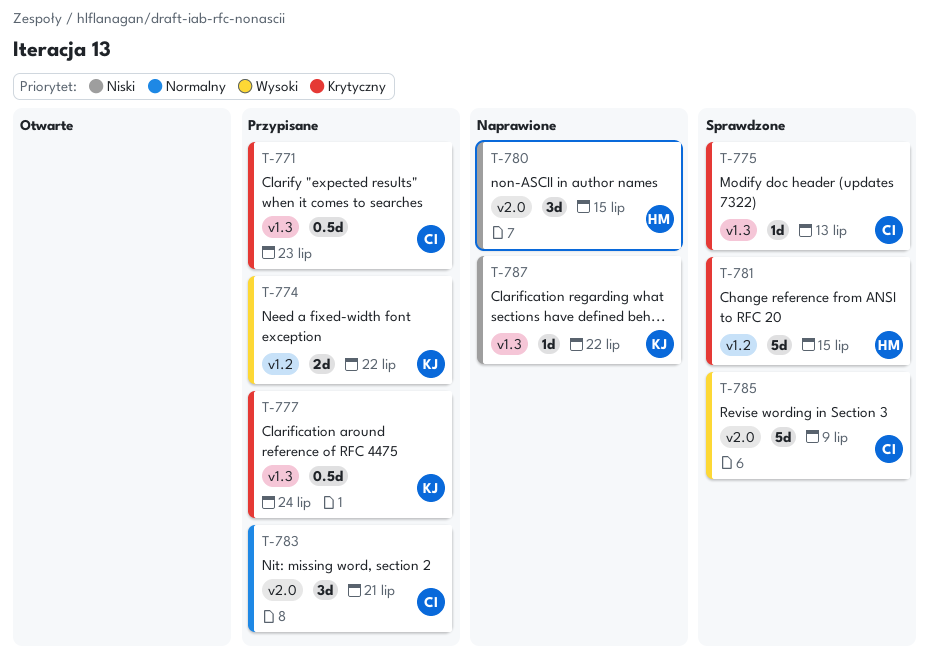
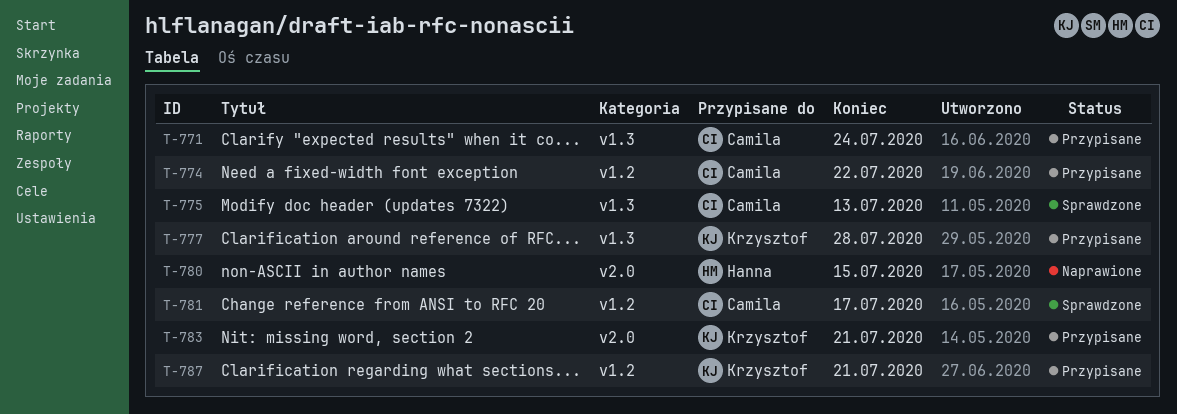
T-771, due: Jul 23 -> Jul 24
T-774, owner: Krzysztof -> Camila
T-777, due: Jul 24 -> Jul 28
T-781, owner: Hanna -> Camila
T-781, due: Jul 15 -> Jul 17
T-783, owner: Camila -> Krzysztof
T-785: present -> none
T-787, status: Naprawione -> Przypisane
T-787, label: v1.3 -> v1.2
T-787, due: Jul 22 -> Jul 21

